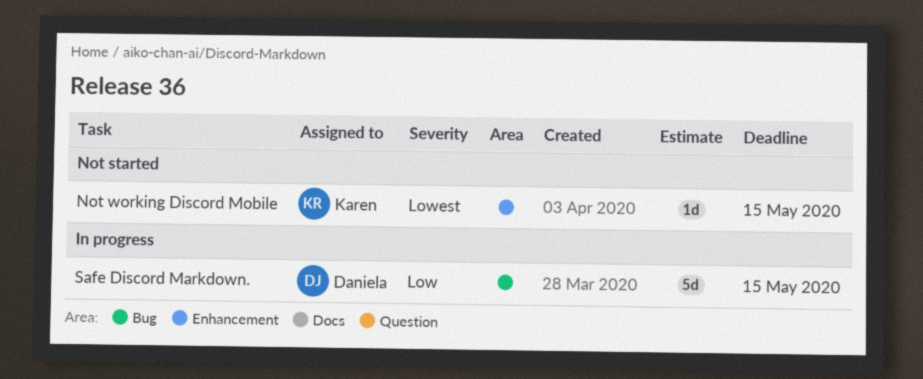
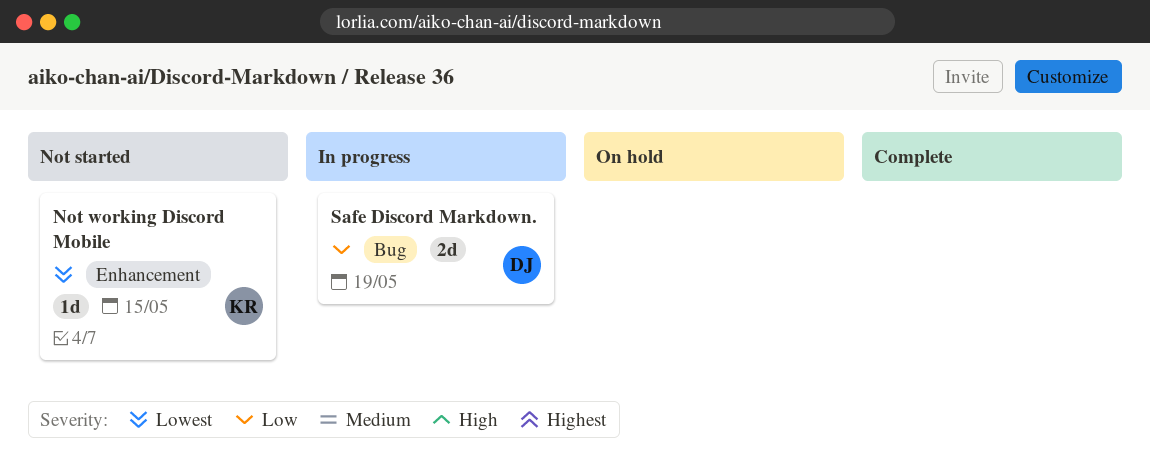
Safe Discord Markdown., estimate: 5d -> 2d
Safe Discord Markdown., due: May 15 -> May 19

